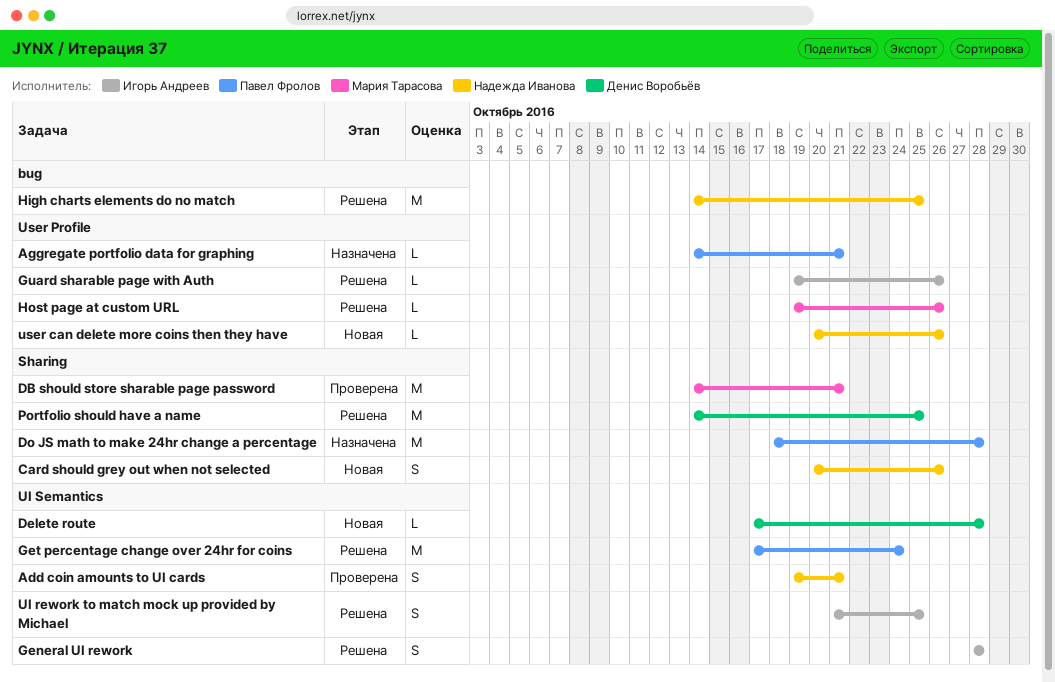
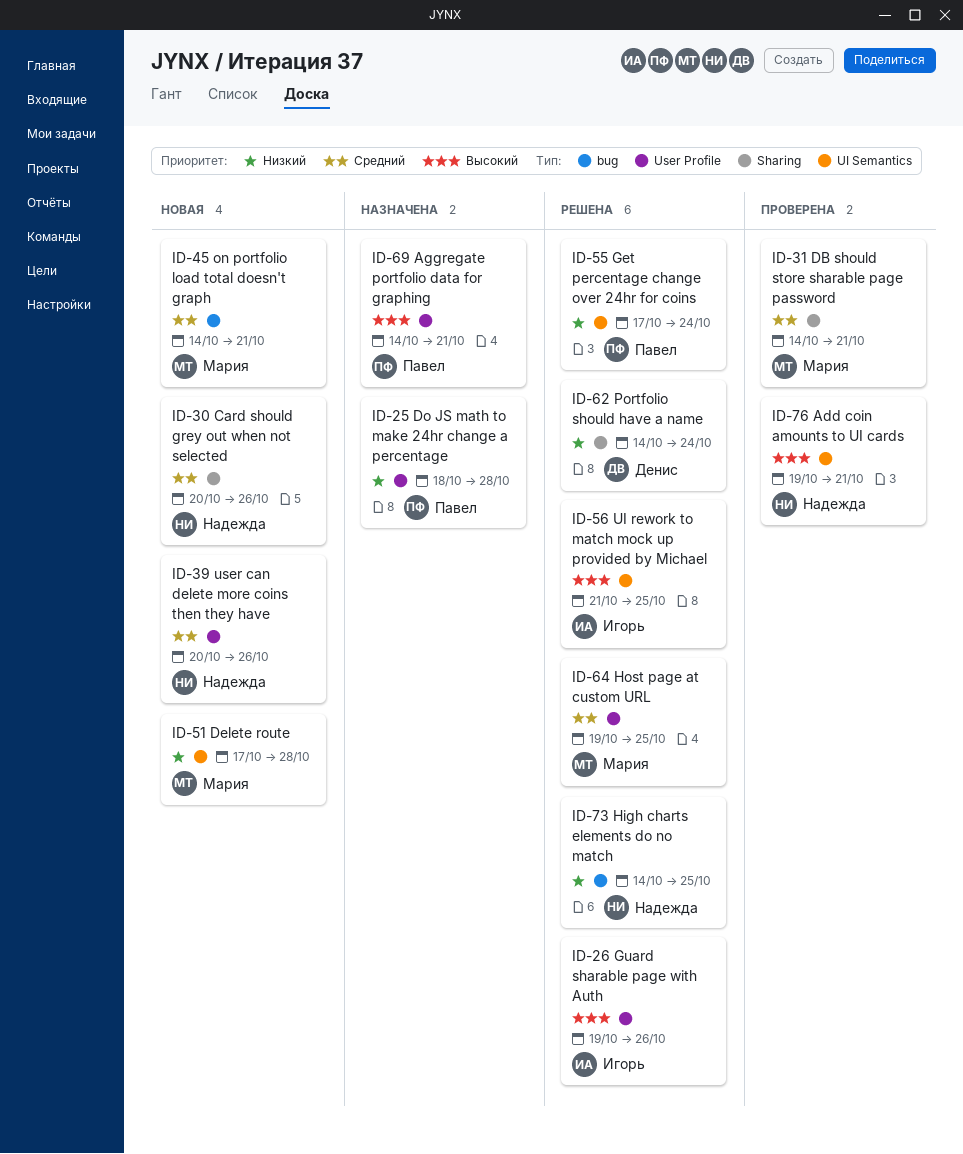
Delete route, owner: Денис Воробьёв -> Мария Тарасова
Do JS math to make 24hr change a percentage, label: Sharing -> User Profile
General UI rework: present -> none
Host page at custom URL, due: Oct 26 -> Oct 25
on portfolio load total doesn't graph: none -> present
Portfolio should have a name, due: Oct 25 -> Oct 24

